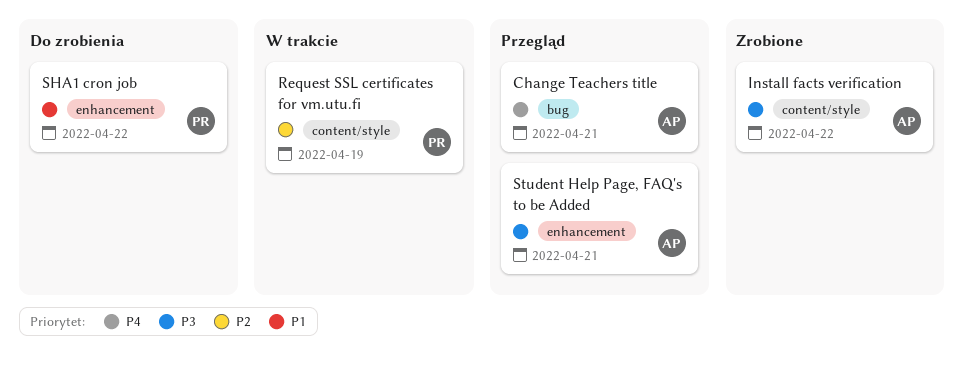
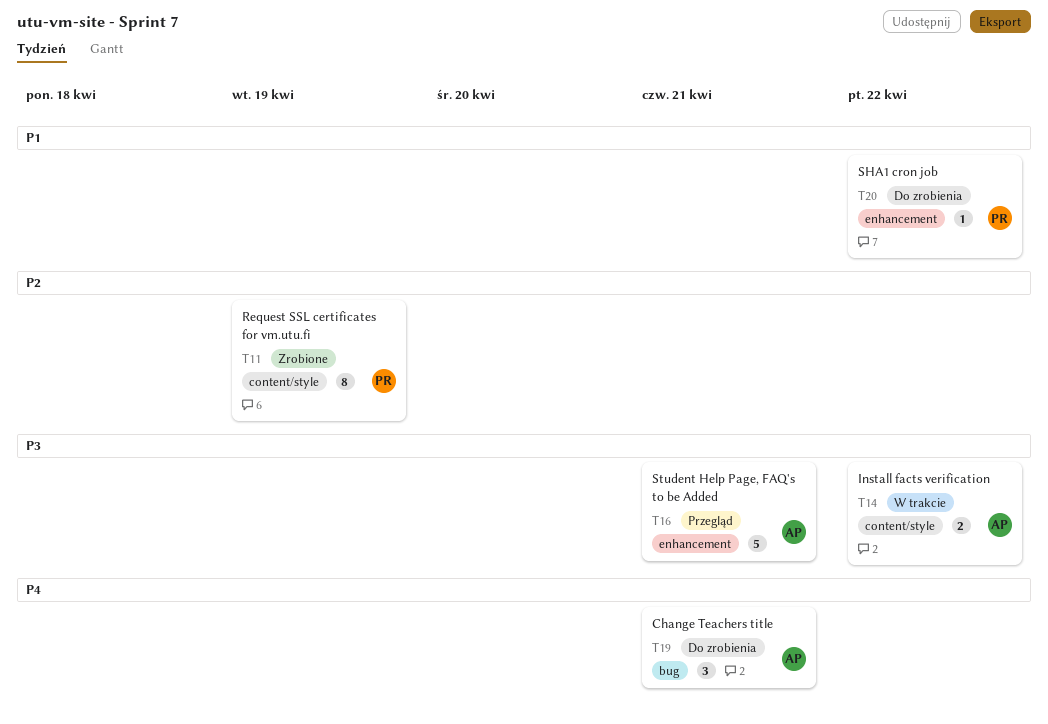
Change Teachers title, status: Przegląd -> Do zrobienia
Install facts verification, status: Zrobione -> W trakcie
Request SSL certificates for vm.utu.fi, status: W trakcie -> Zrobione

